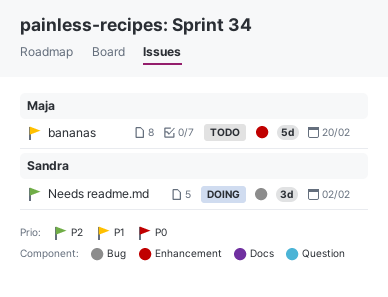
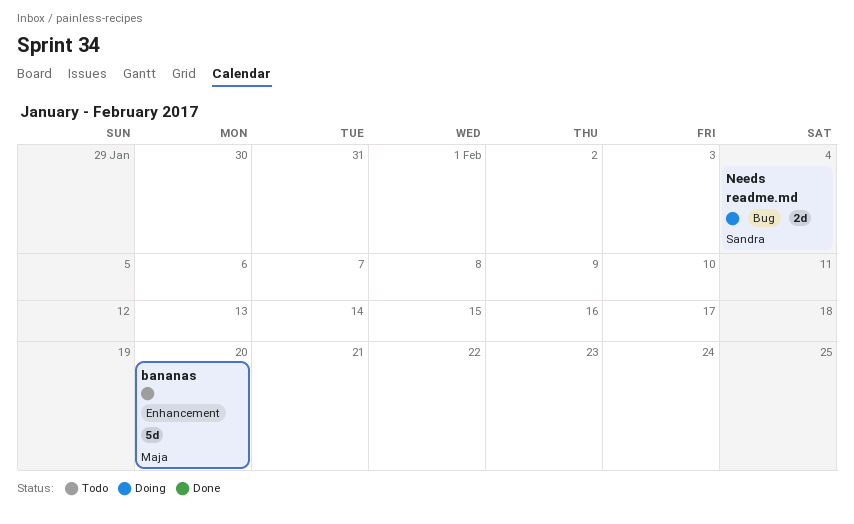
Needs readme.md, estimate: 3d -> 2d
Needs readme.md, due: Feb 2 -> Feb 4

